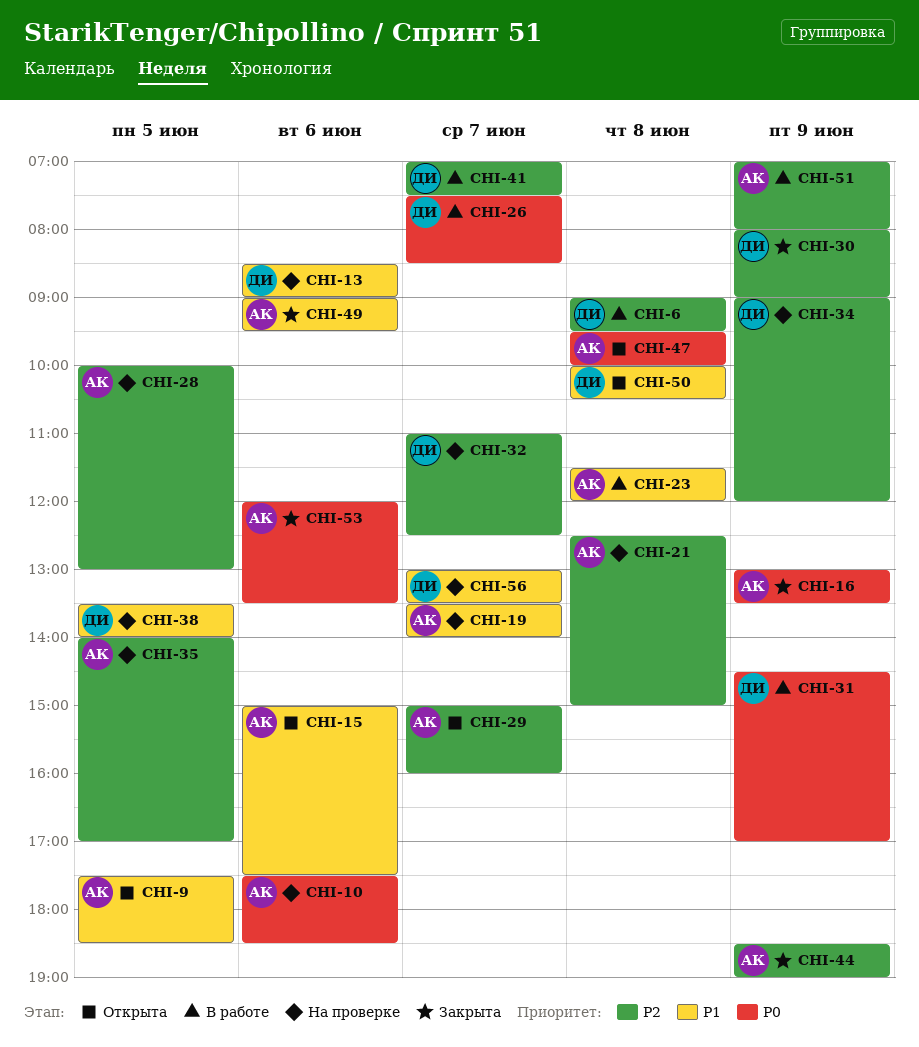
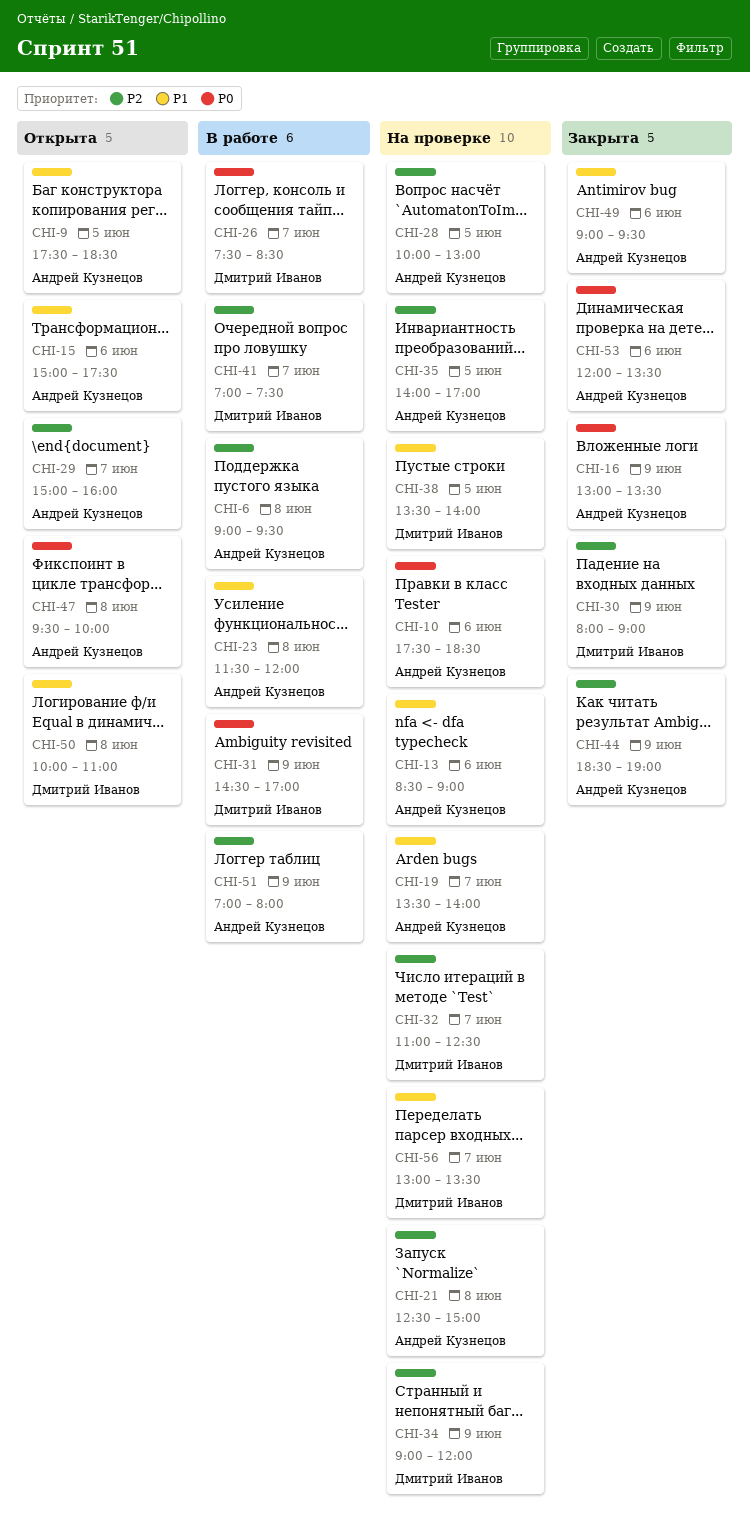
CHI-6, owner: Дмитрий Иванов -> Андрей Кузнецов
CHI-13, owner: Дмитрий Иванов -> Андрей Кузнецов
CHI-50, ends: 10:30 -> 11:00

